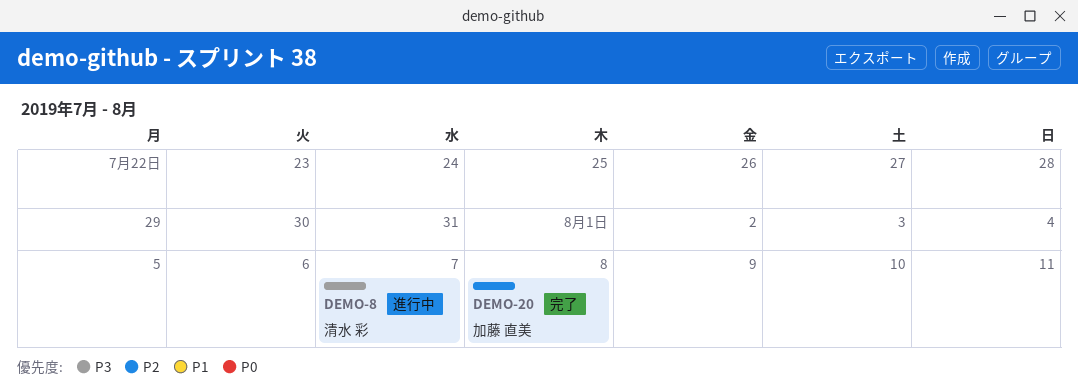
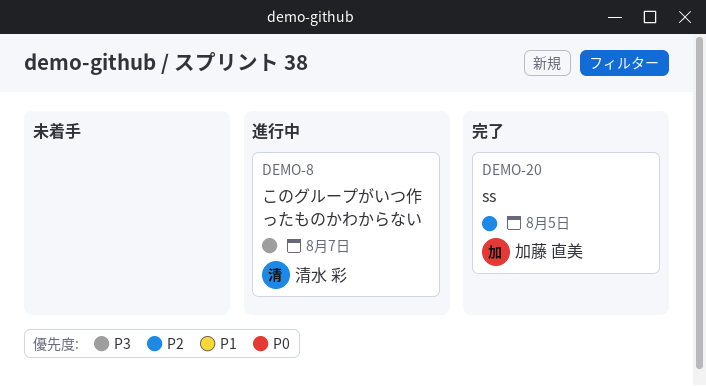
DEMO-20, due: Aug 8 -> Aug 5

